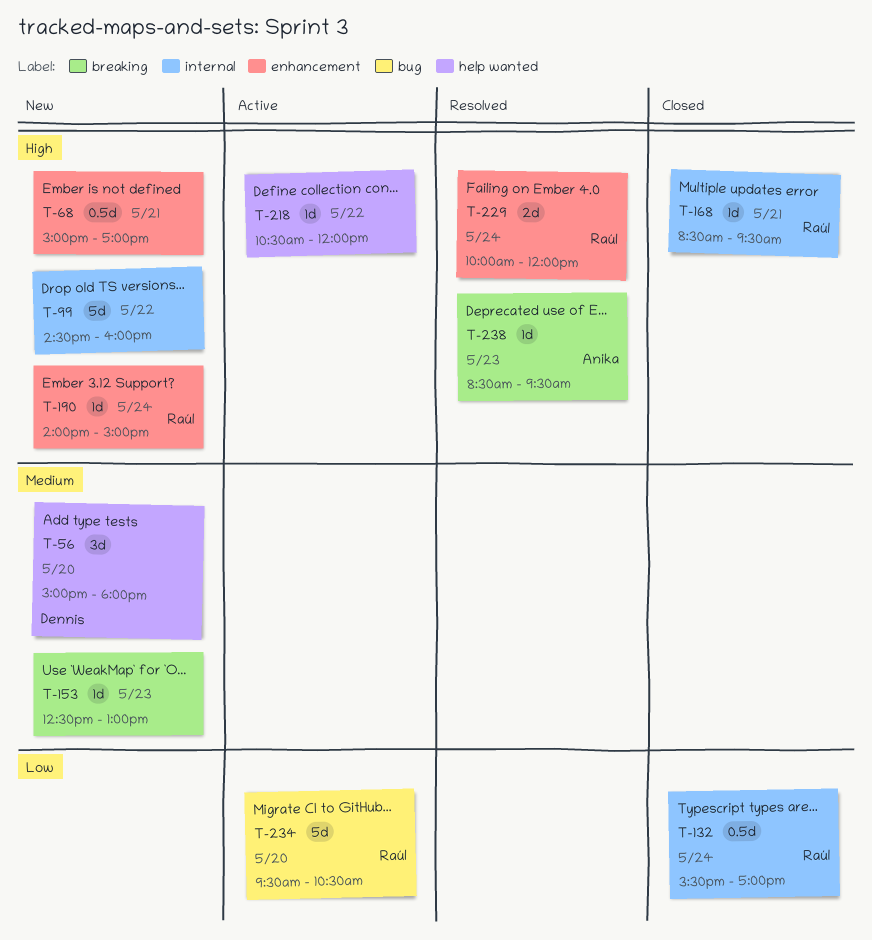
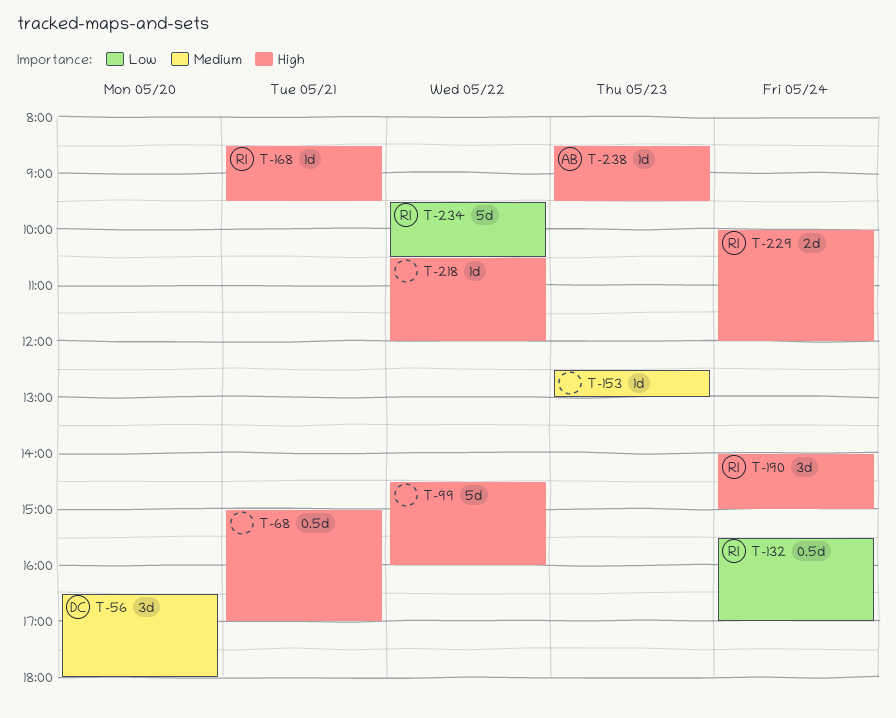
T-56, begins: 15:00 -> 16:30
T-190, estimate: 1d -> 3d
T-234, day: May 20 -> May 22

